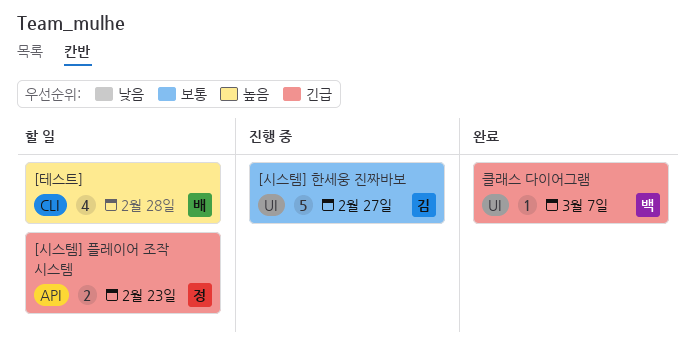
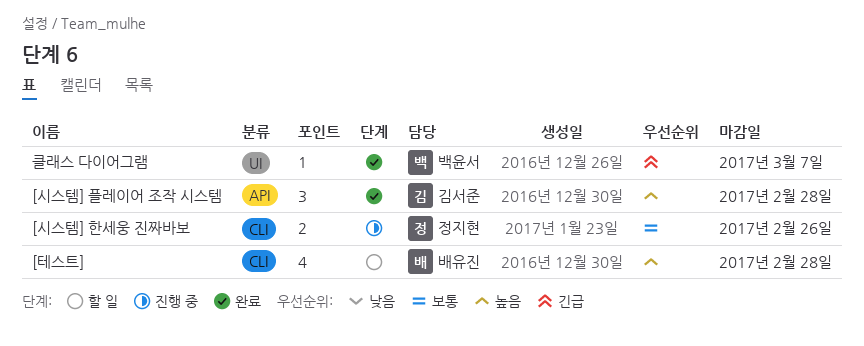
[시스템] 플레이어 조작 시스템, status: 할 일 -> 완료
[시스템] 플레이어 조작 시스템, owner: 정지현 -> 김서준
[시스템] 플레이어 조작 시스템, priority: 긴급 -> 높음
[시스템] 플레이어 조작 시스템, estimate: 2 -> 3
[시스템] 플레이어 조작 시스템, due: Feb 23 -> Feb 28
[시스템] 한세웅 진짜바보, owner: 김서준 -> 정지현
[시스템] 한세웅 진짜바보, label: UI -> CLI
[시스템] 한세웅 진짜바보, estimate: 5 -> 2
[시스템] 한세웅 진짜바보, due: Feb 27 -> Feb 26

